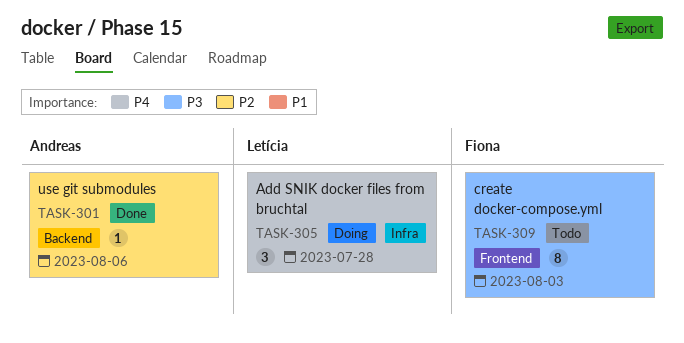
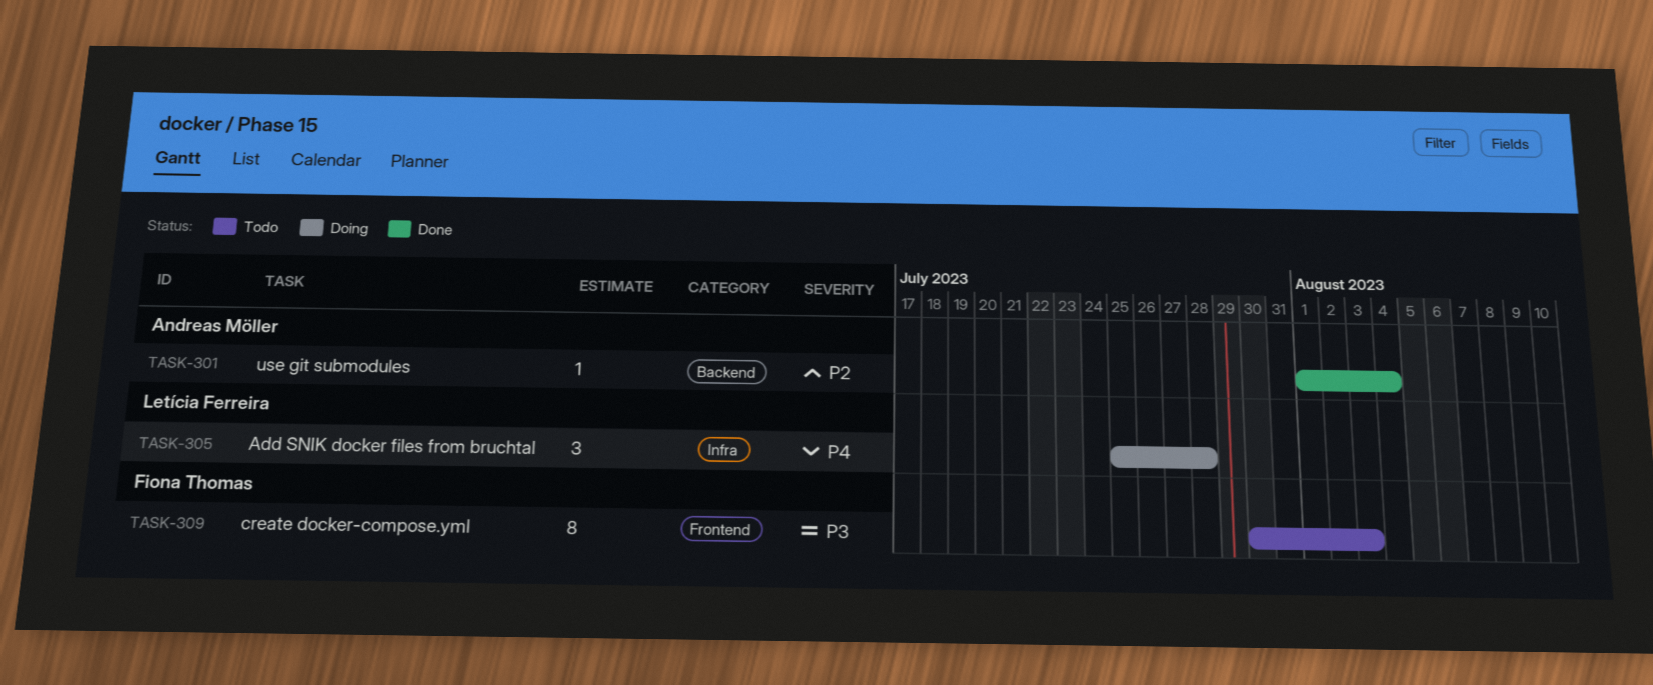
TASK-301, due: Aug 6 -> Aug 4

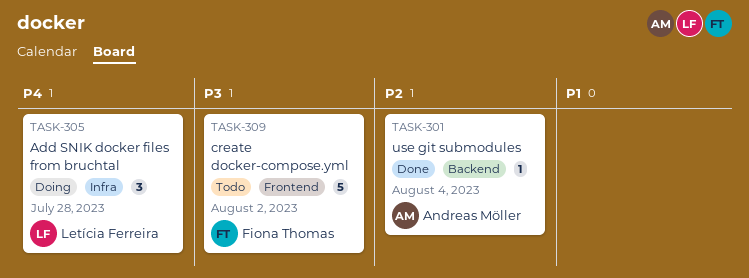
TASK-309, estimate: 8 -> 5
TASK-309, due: Aug 3 -> Aug 2

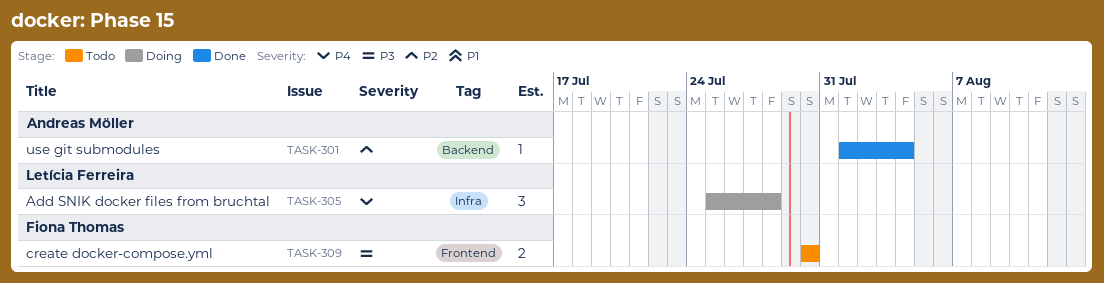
TASK-309, estimate: 5 -> 2
TASK-309, due: Aug 2 -> Jul 30

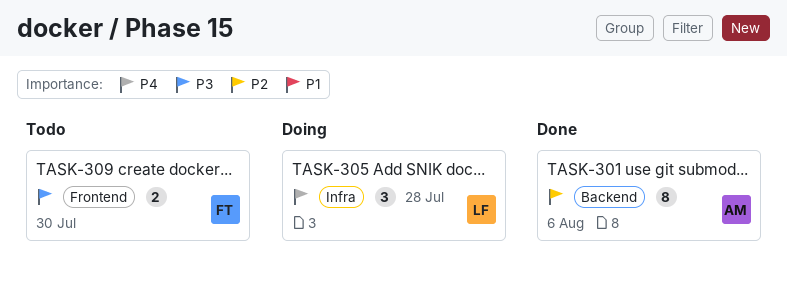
TASK-301, estimate: 1 -> 8
TASK-301, due: Aug 4 -> Aug 6

